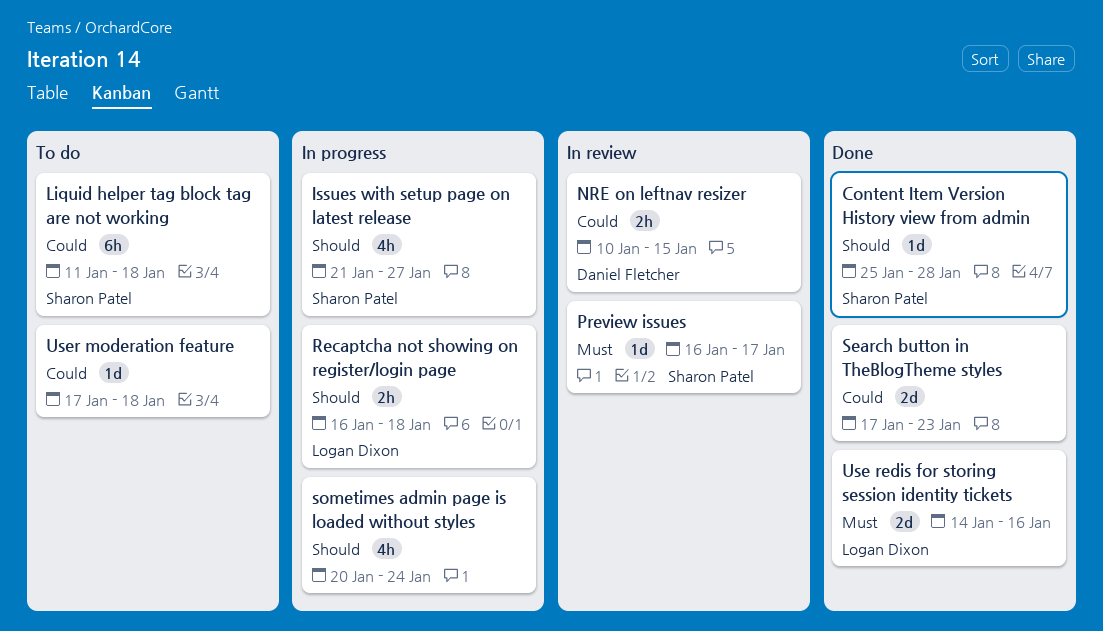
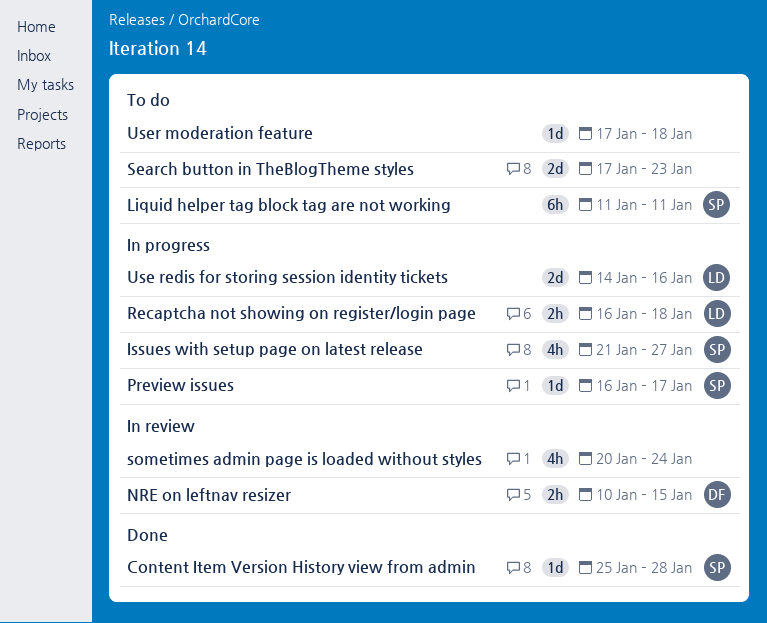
Liquid helper tag block tag are not working, due: Jan 18 -> Jan 11
Preview issues, status: In review -> In progress
Search button in TheBlogTheme styles, status: Done -> To do
sometimes admin page is loaded without styles, status: In progress -> In review
Use redis for storing session identity tickets, status: Done -> In progress

